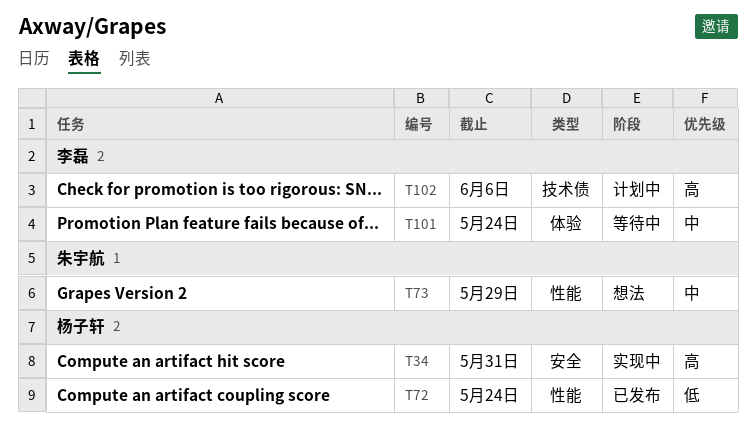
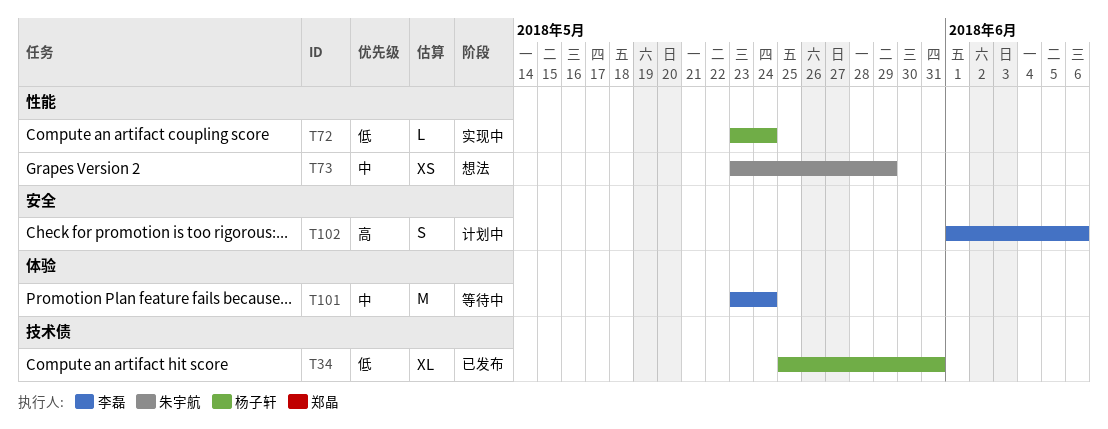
T34, status: 实现中 -> 已发布
T34, priority: 高 -> 低
T34, label: 安全 -> 技术债
T72, status: 已发布 -> 实现中
T102, label: 技术债 -> 安全

